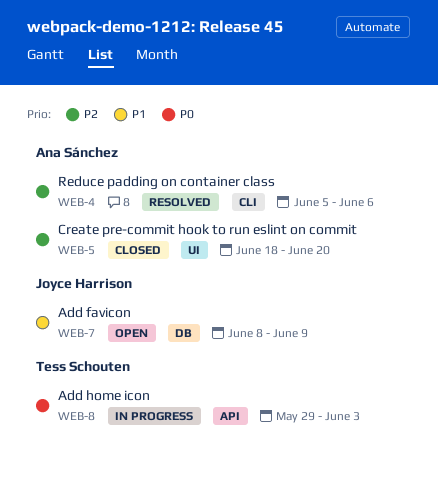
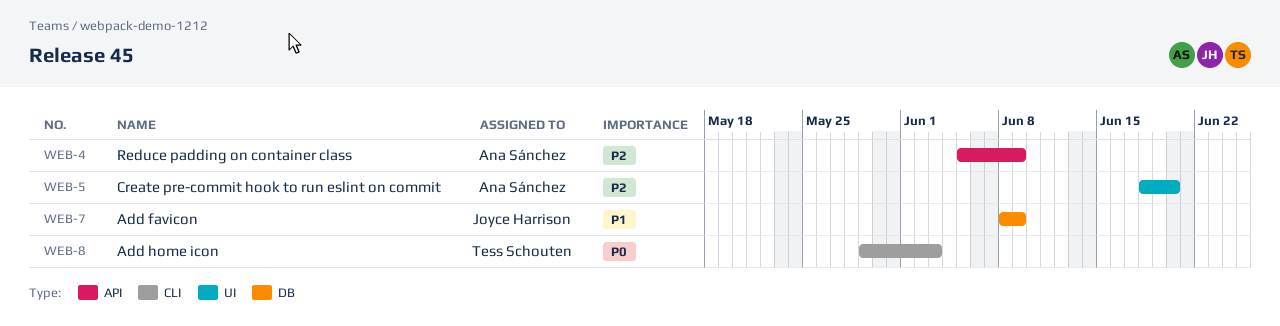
WEB-4, label: CLI -> API
WEB-4, due: Jun 6 -> Jun 9
WEB-8, label: API -> CLI

